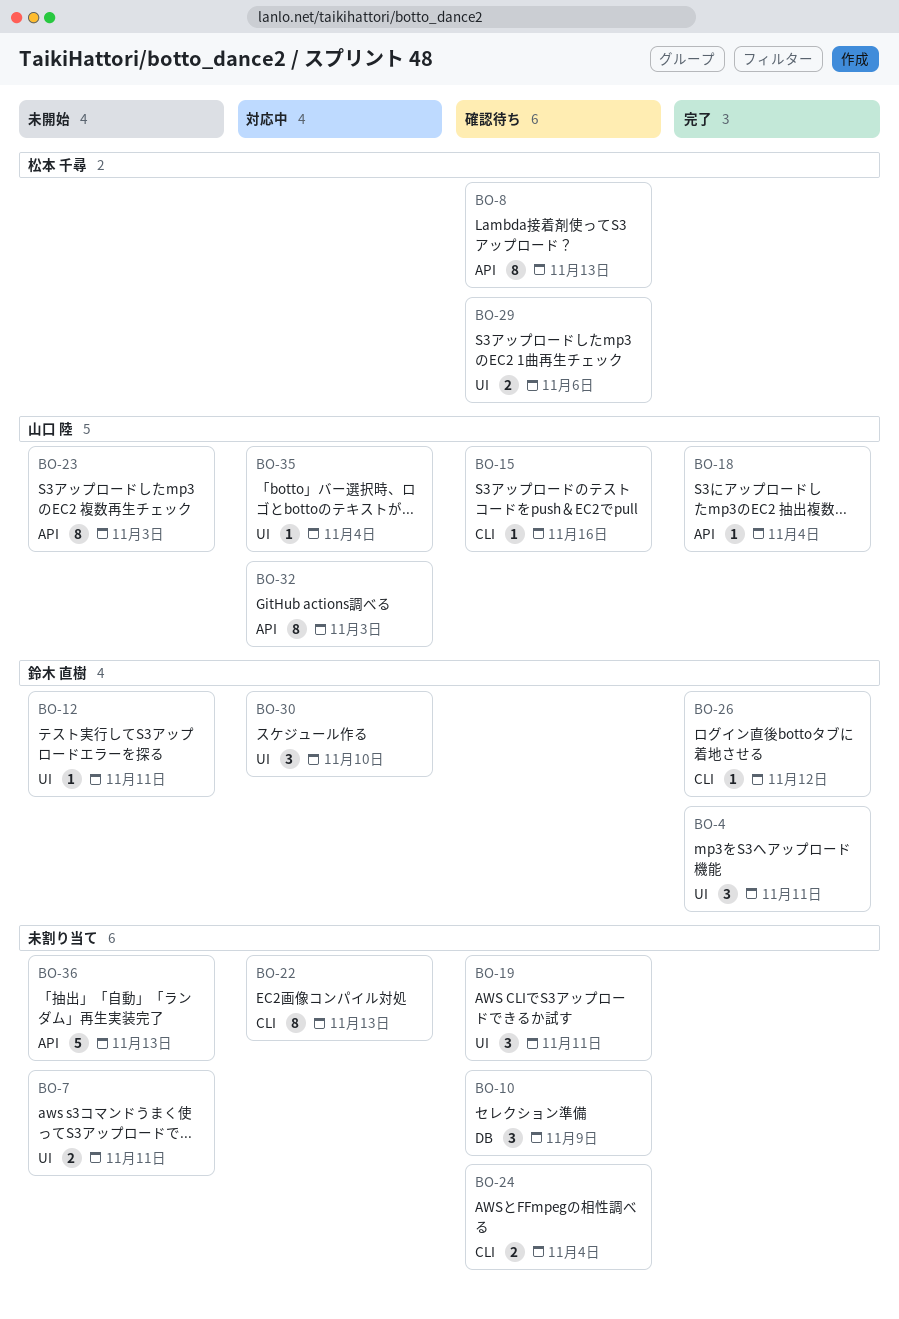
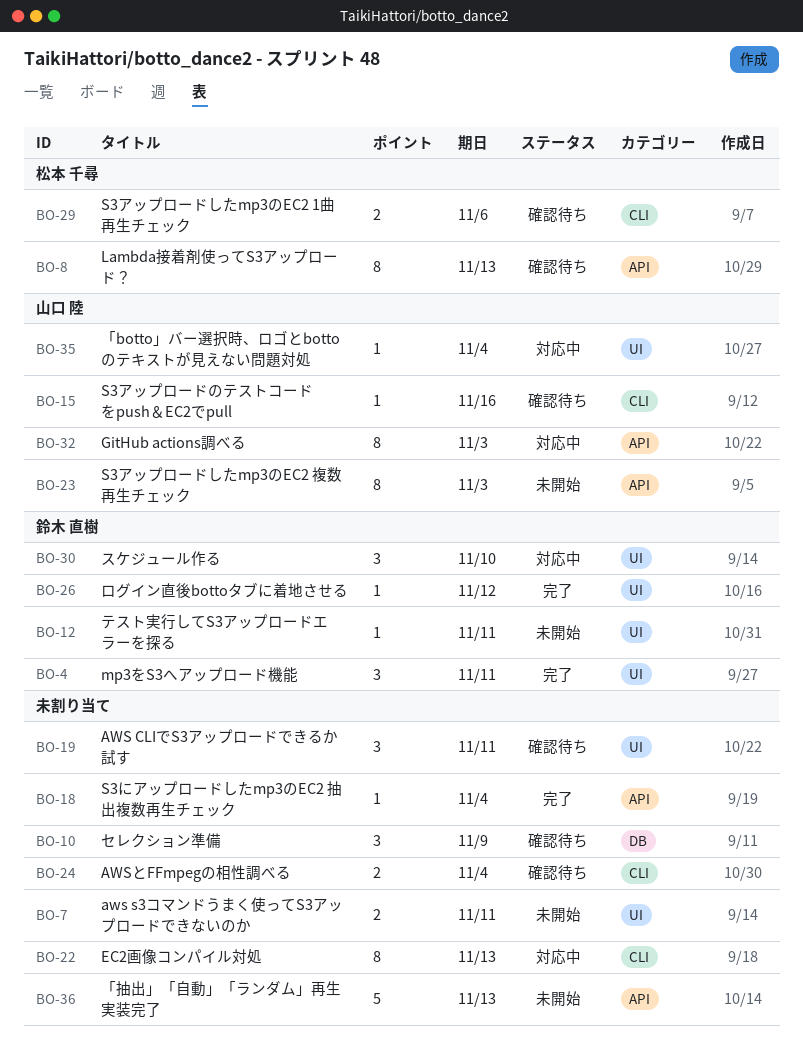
BO-18, owner: 山口 陸 -> none
BO-26, label: CLI -> UI
BO-29, label: UI -> CLI

